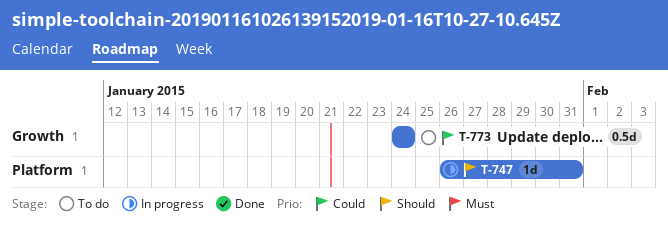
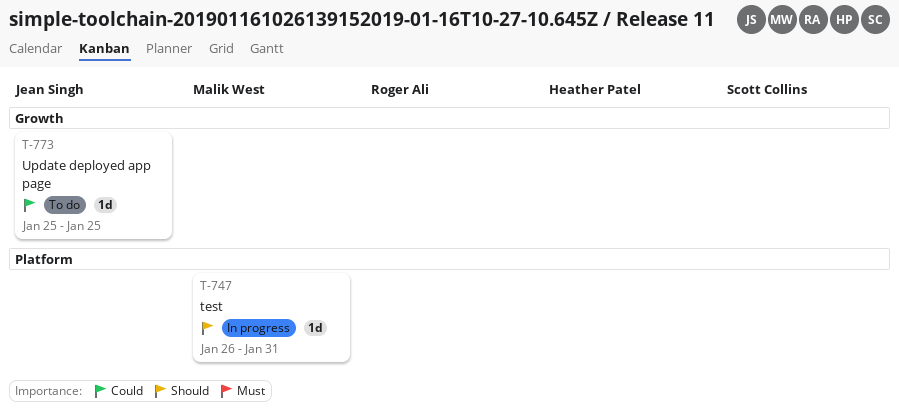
T-773, estimate: 0.5d -> 1d
T-773, start: Jan 24 -> Jan 25
T-773, due: Jan 24 -> Jan 25

